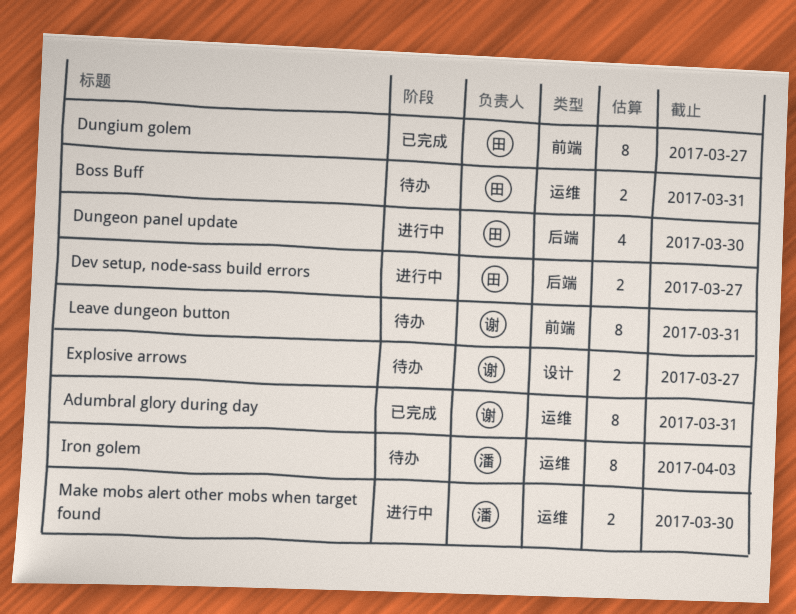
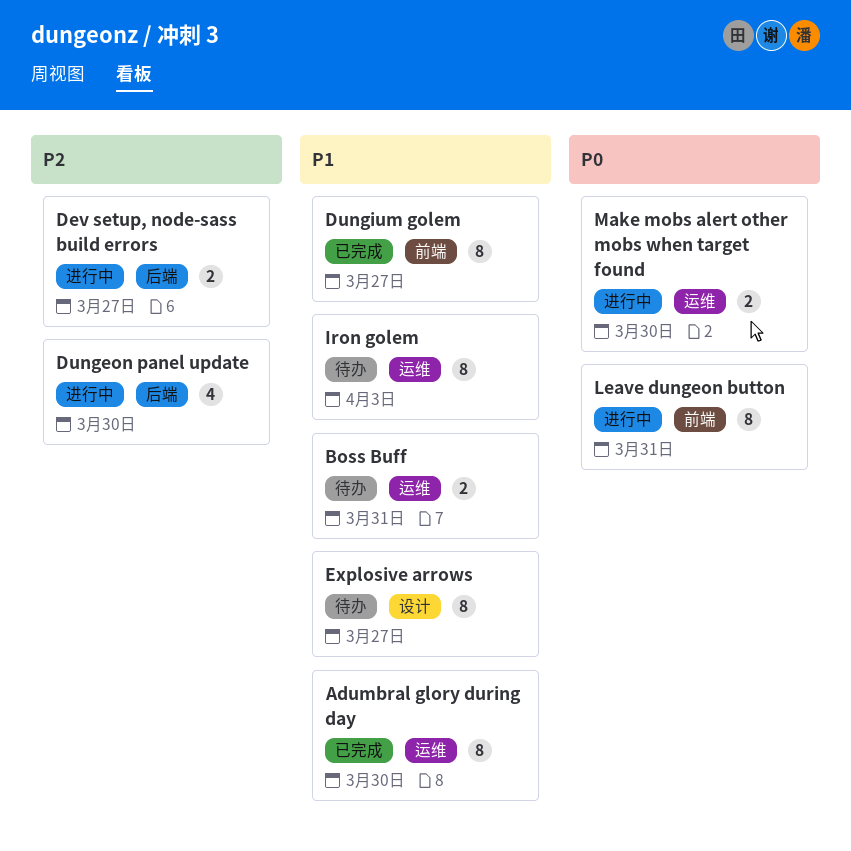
Adumbral glory during day, due: Mar 31 -> Mar 30
Explosive arrows, estimate: 2 -> 8
Leave dungeon button, status: 待办 -> 进行中

